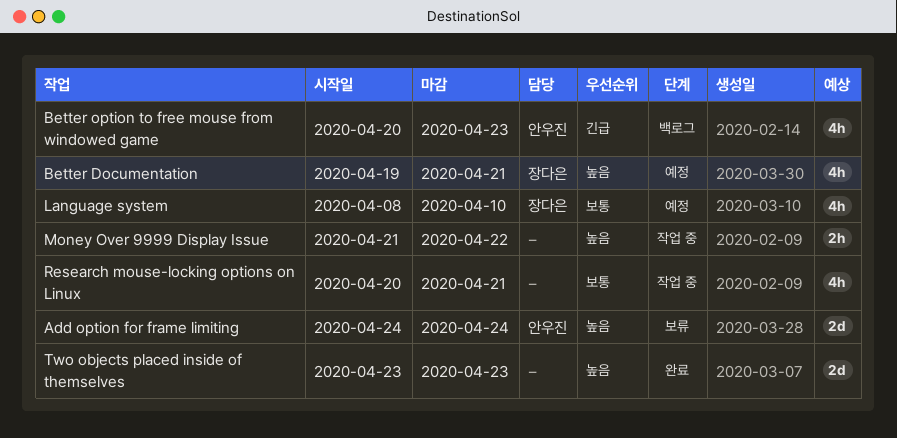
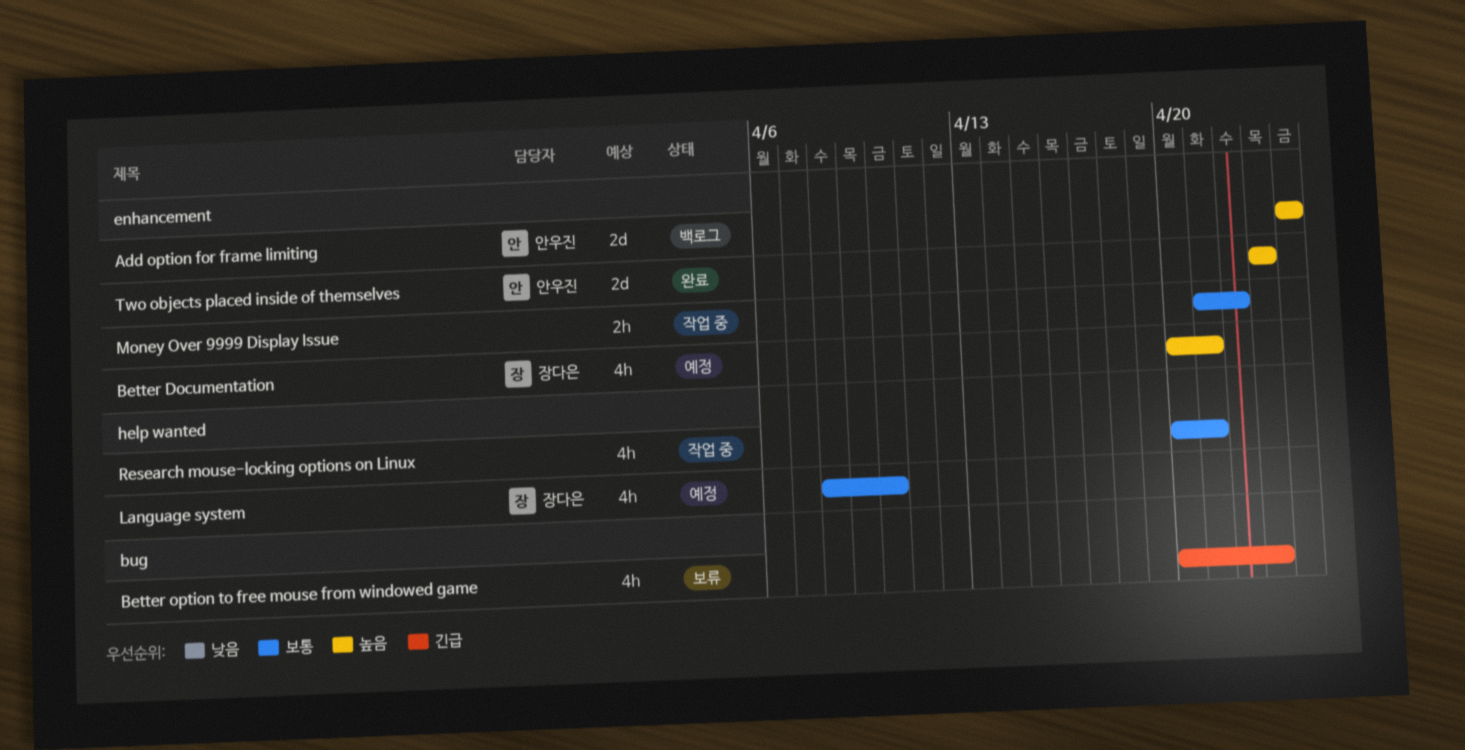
Add option for frame limiting, status: 보류 -> 백로그
Better Documentation, start: Apr 19 -> Apr 20
Better option to free mouse from windowed game, status: 백로그 -> 보류
Better option to free mouse from windowed game, owner: 안우진 -> none
Money Over 9999 Display Issue, priority: 높음 -> 보통
Two objects placed inside of themselves, owner: none -> 안우진

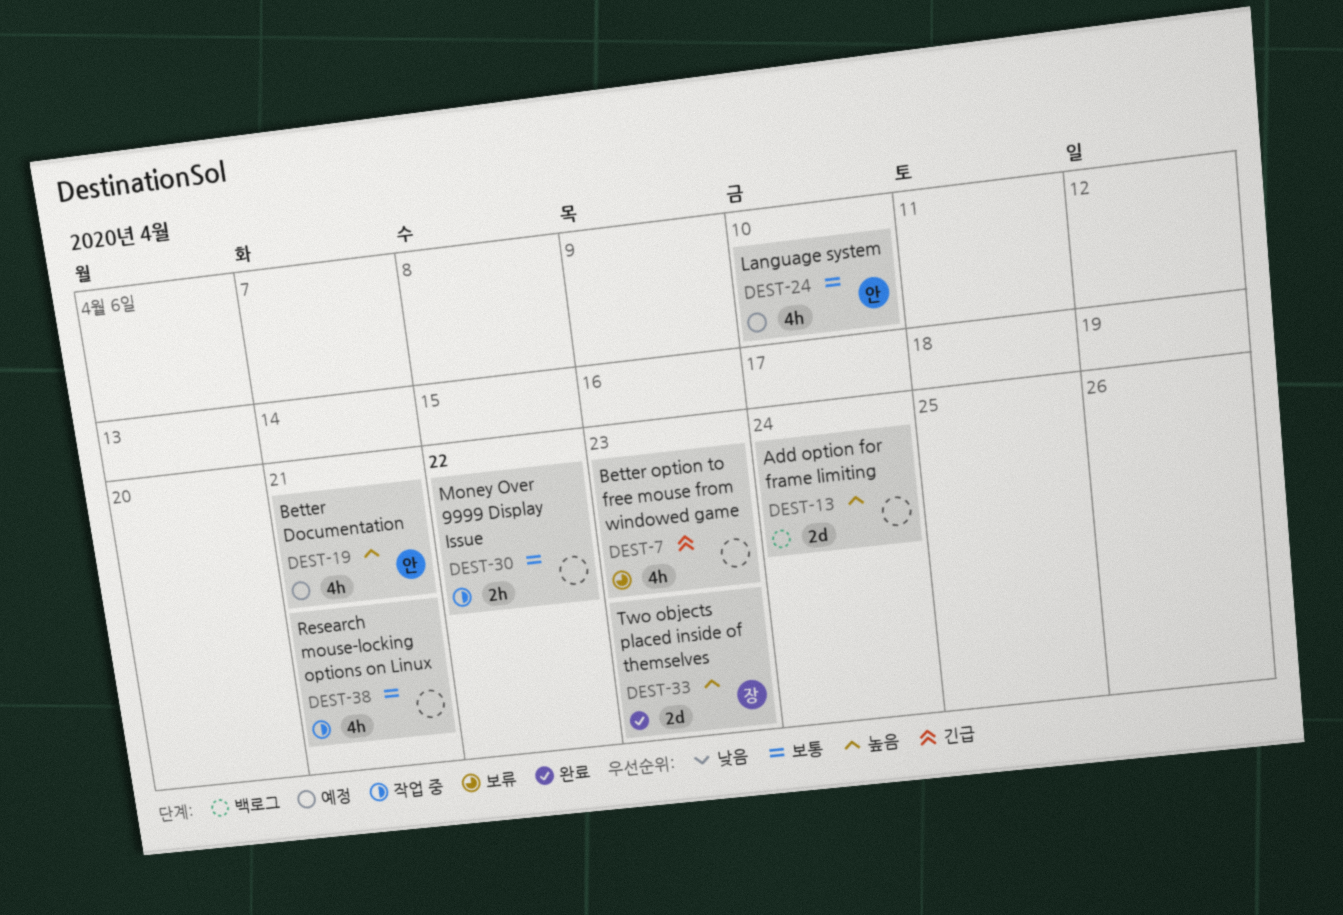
Add option for frame limiting, owner: 안우진 -> none
Better Documentation, owner: 장다은 -> 안우진
Language system, owner: 장다은 -> 안우진
Two objects placed inside of themselves, owner: 안우진 -> 장다은

